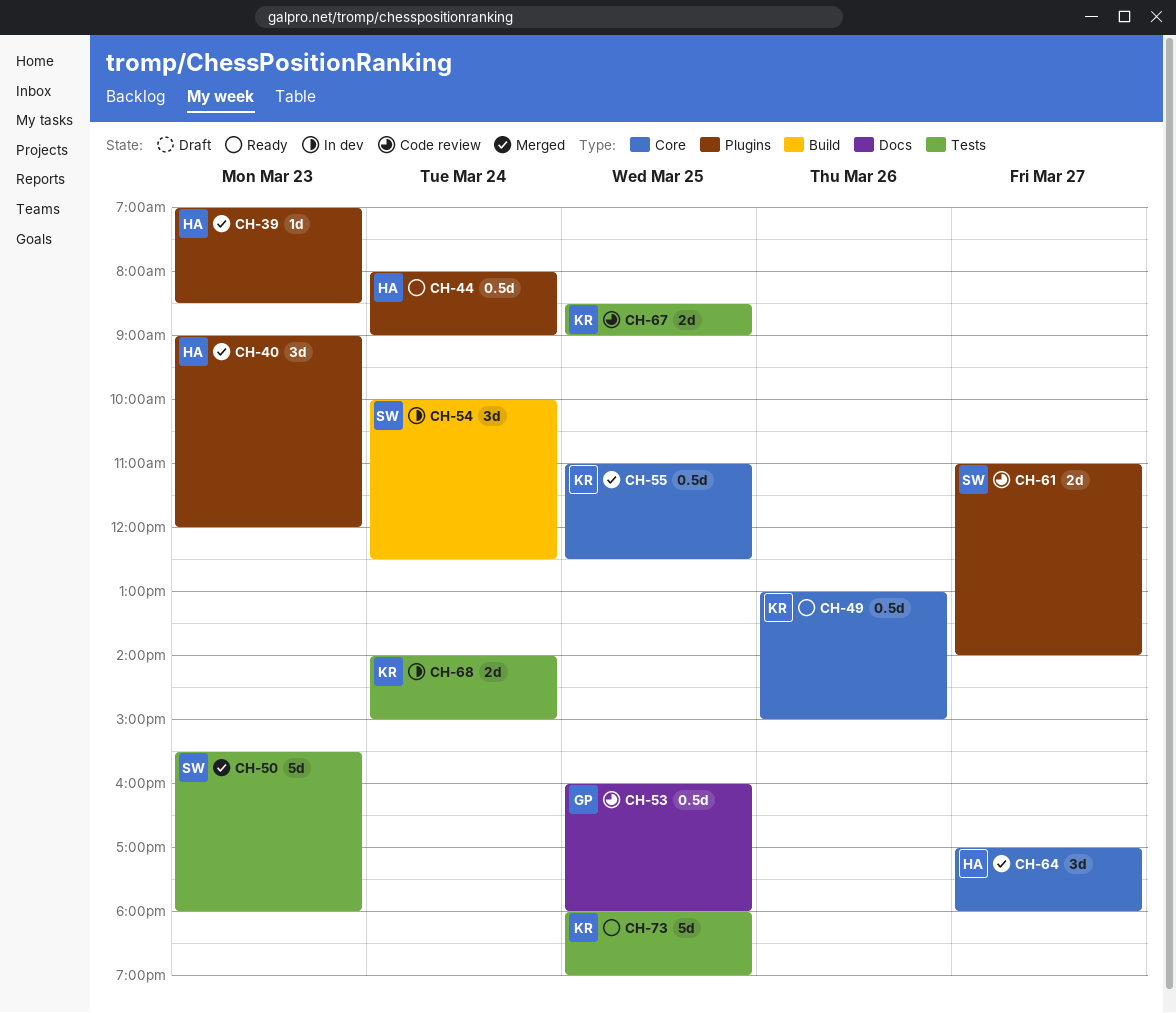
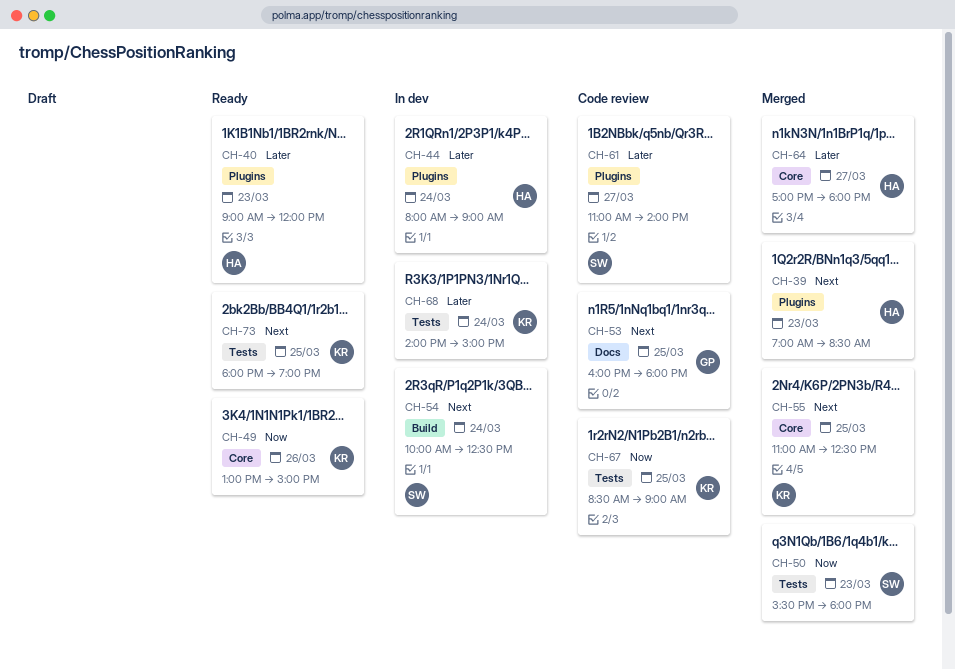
CH-40, status: Merged -> Ready
CH-44, status: Ready -> In dev

